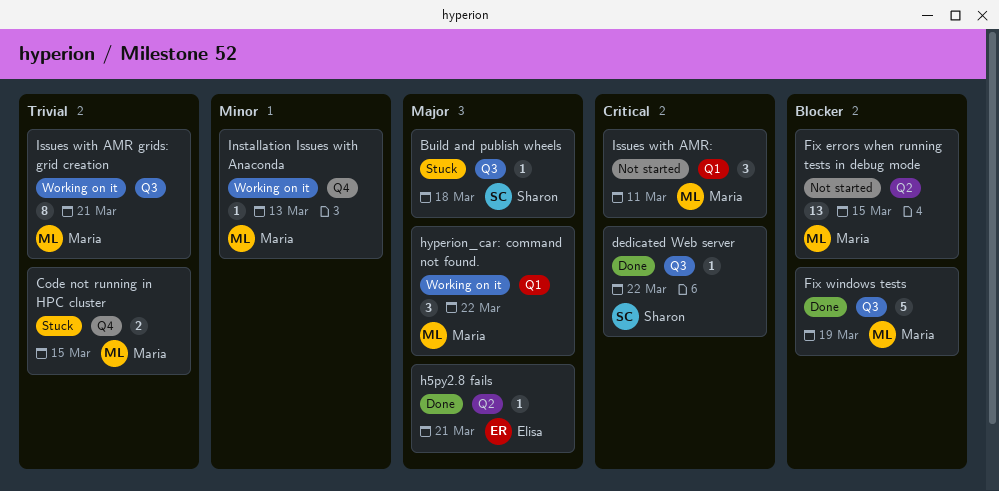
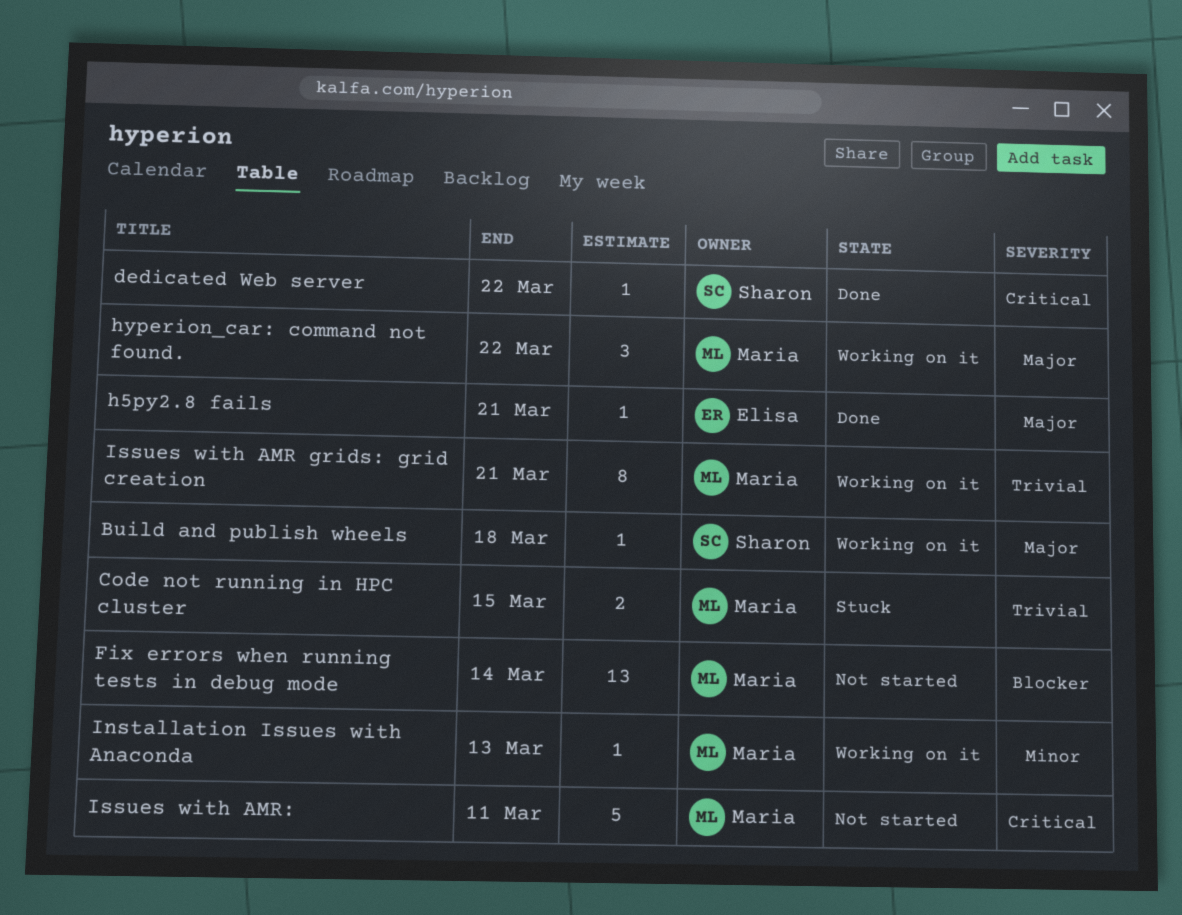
Build and publish wheels, status: Stuck -> Working on it
Fix errors when running tests in debug mode, due: Mar 15 -> Mar 14
Fix windows tests: present -> none
Issues with AMR:, estimate: 3 -> 5

